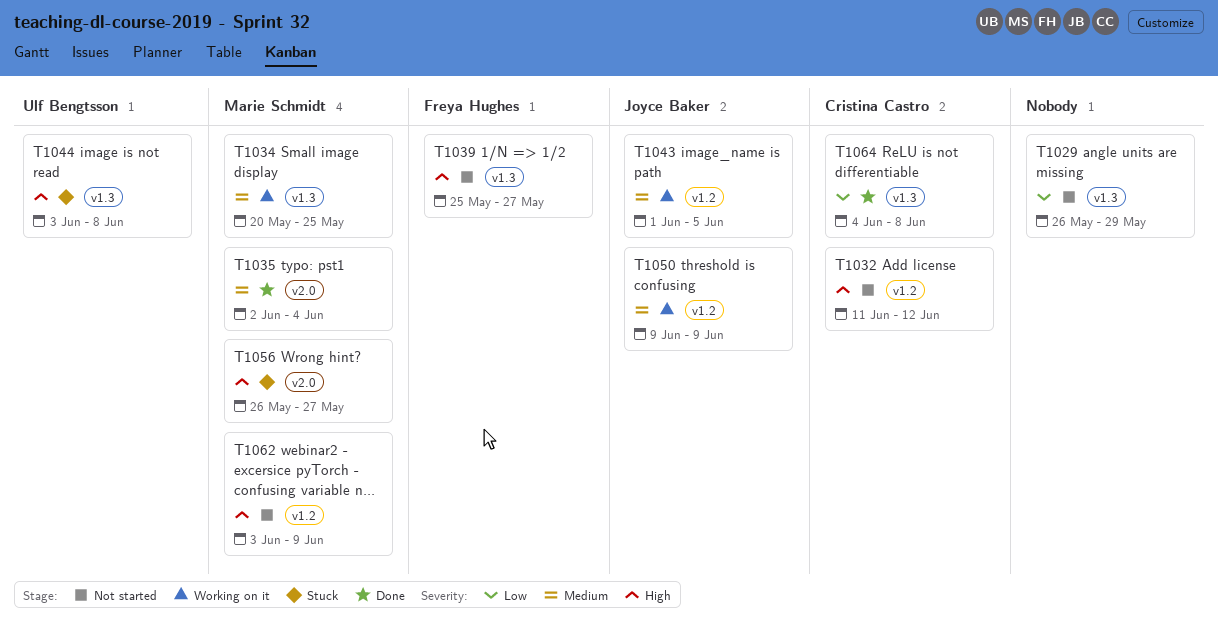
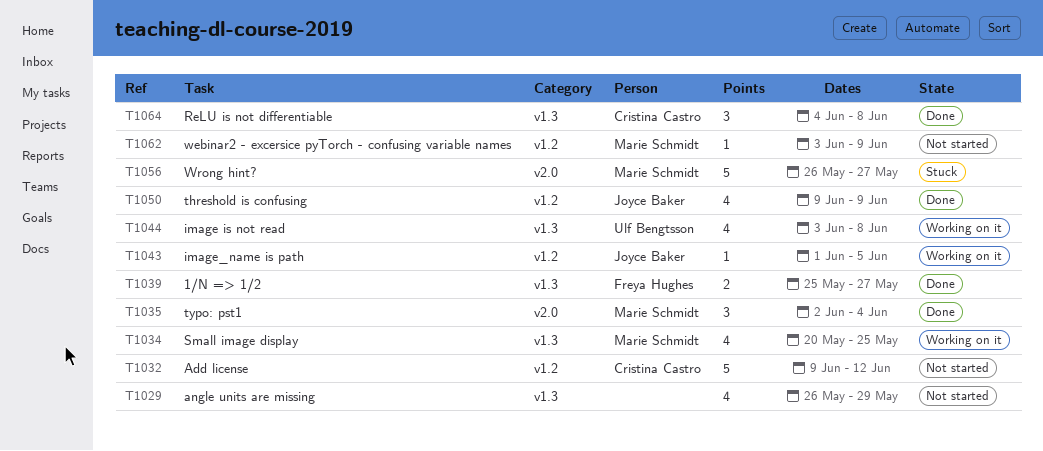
T1032, start: Jun 11 -> Jun 9
T1039, status: Not started -> Done
T1044, status: Stuck -> Working on it
T1050, status: Working on it -> Done

